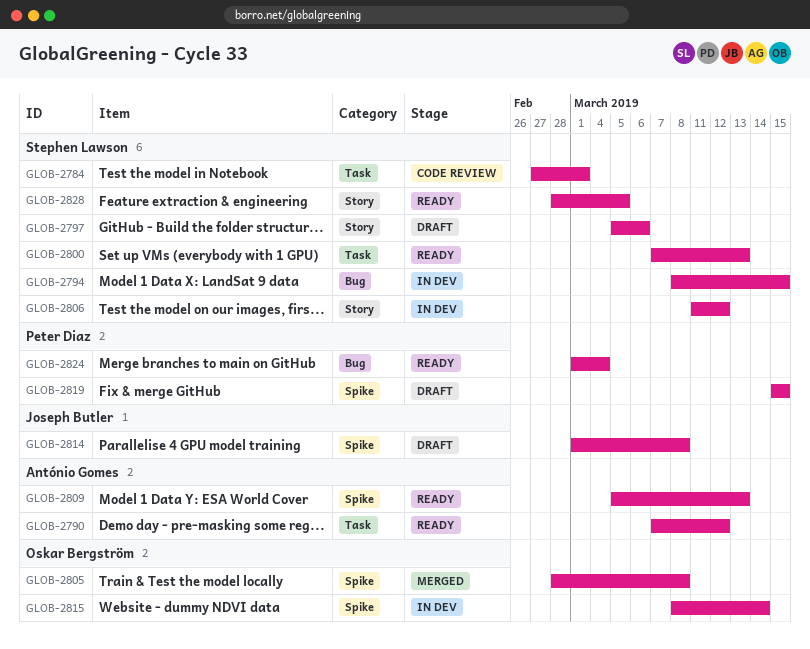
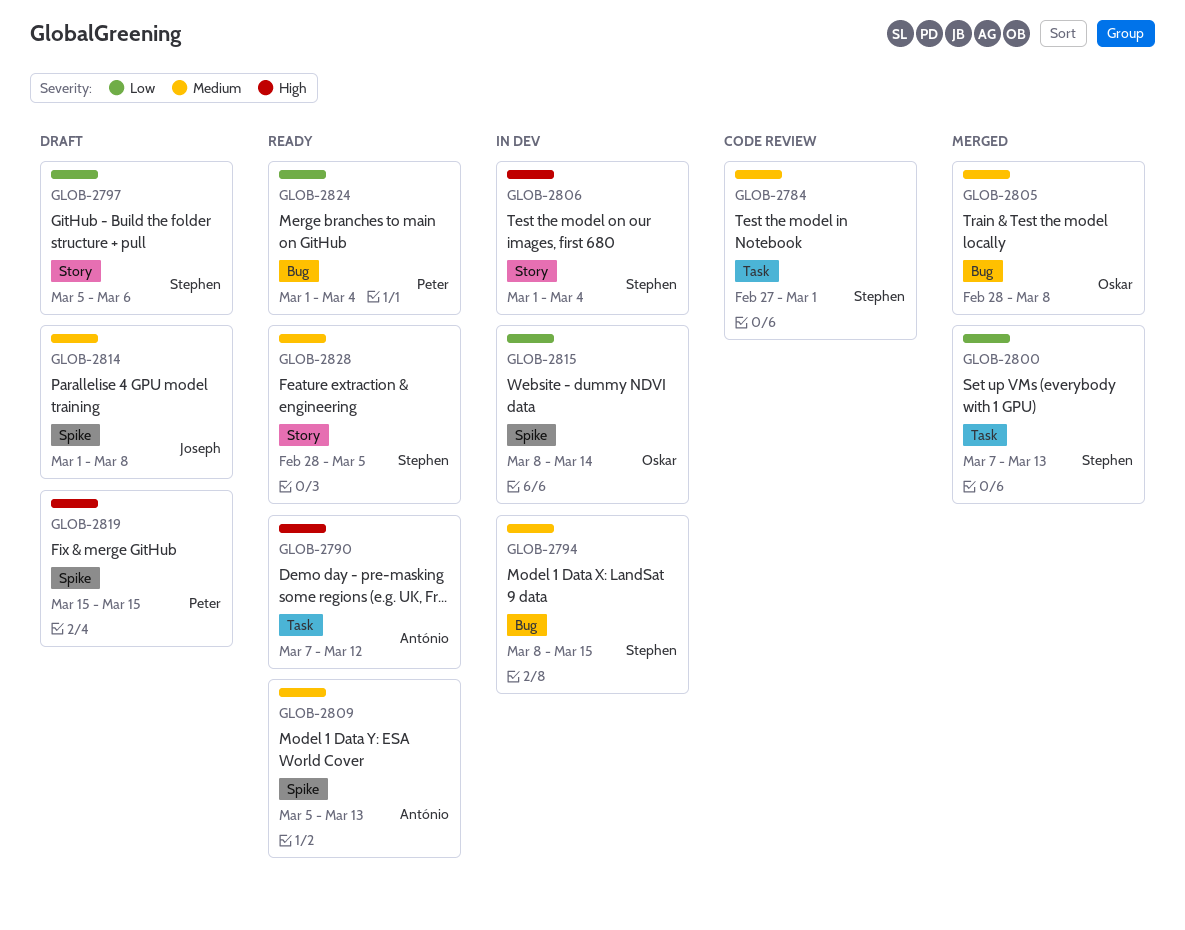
GLOB-2800, status: Ready -> Merged
GLOB-2805, label: Spike -> Bug
GLOB-2806, start: Mar 11 -> Mar 1
GLOB-2806, due: Mar 12 -> Mar 4

